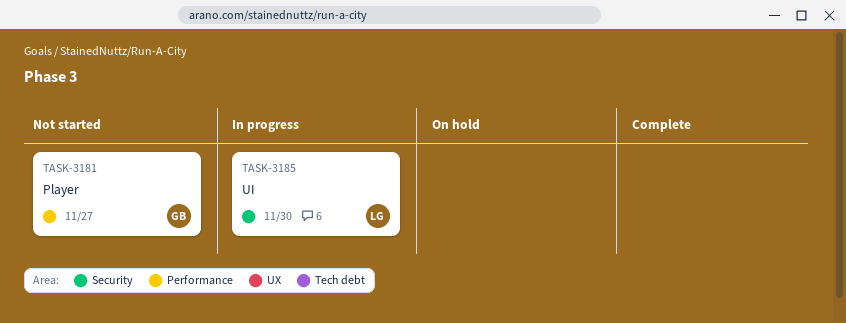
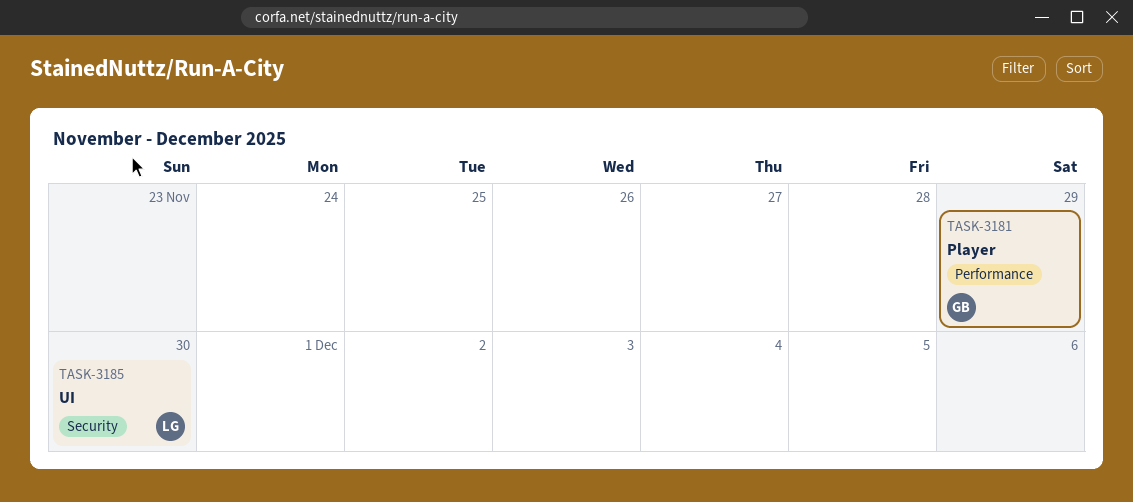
TASK-3181, due: Nov 27 -> Nov 29

